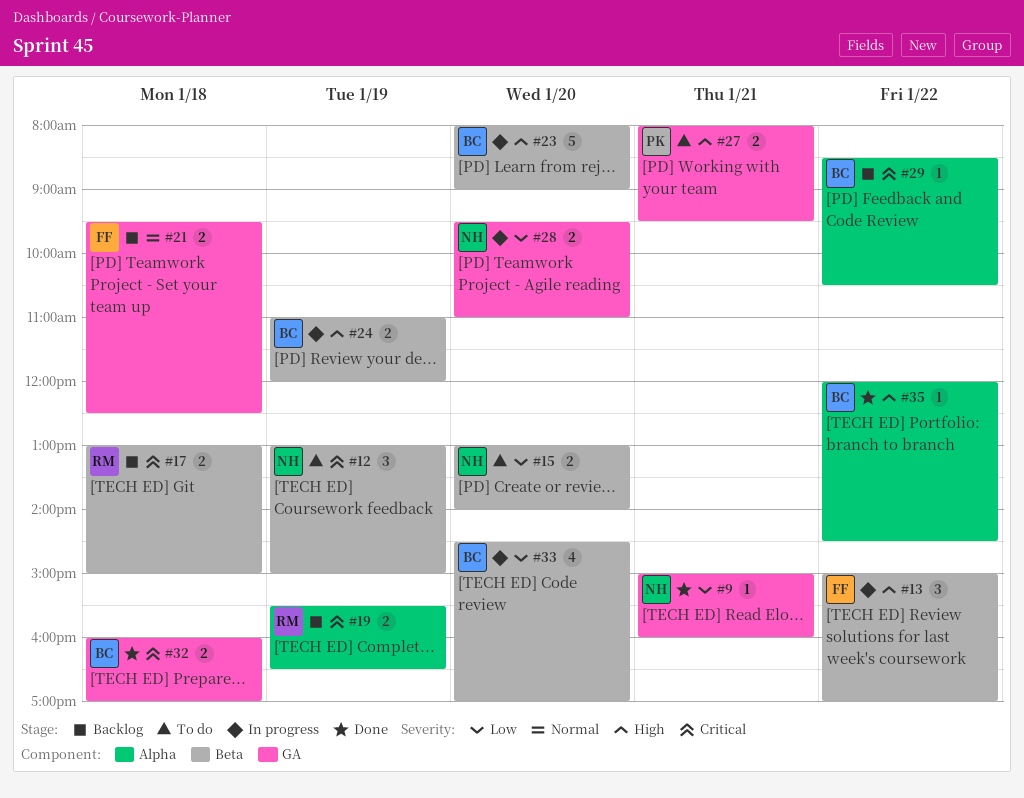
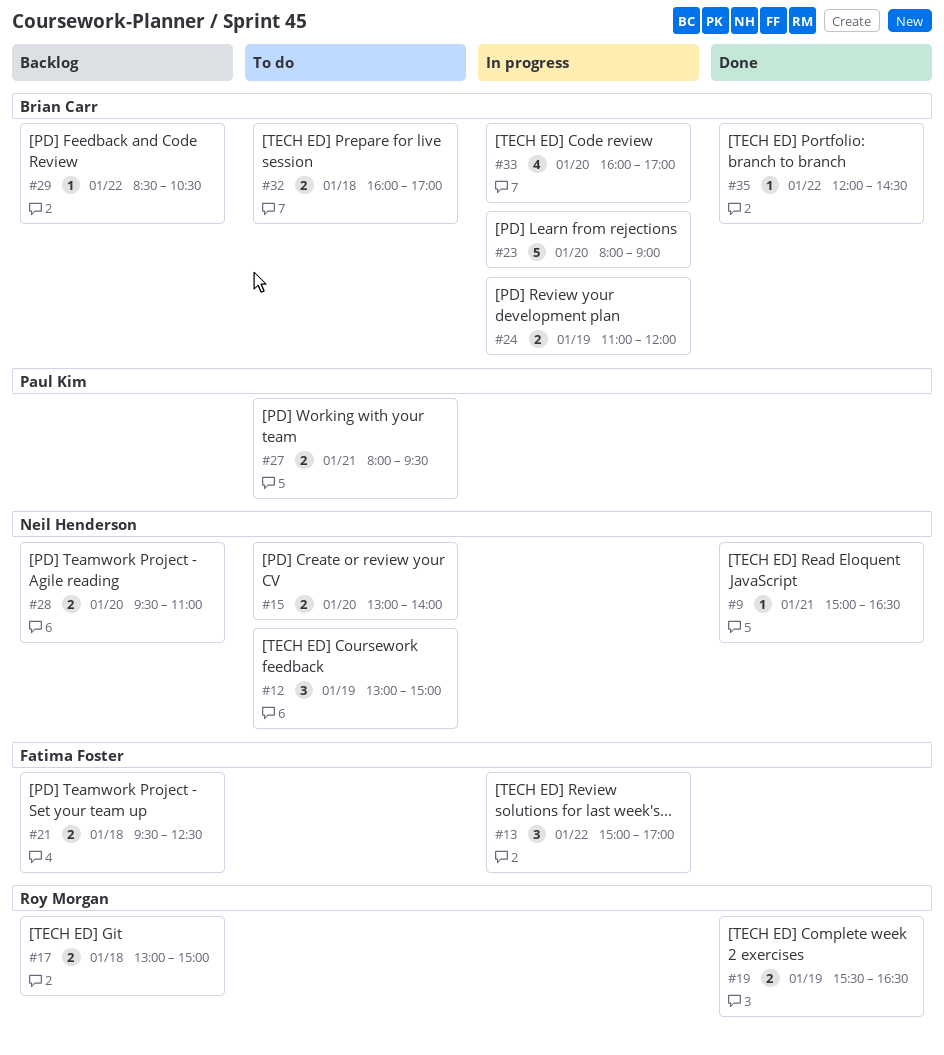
#9, ends: 16:00 -> 16:30
#19, status: Backlog -> Done
#28, status: In progress -> Backlog
#32, status: Done -> To do
#33, begins: 14:30 -> 16:00

